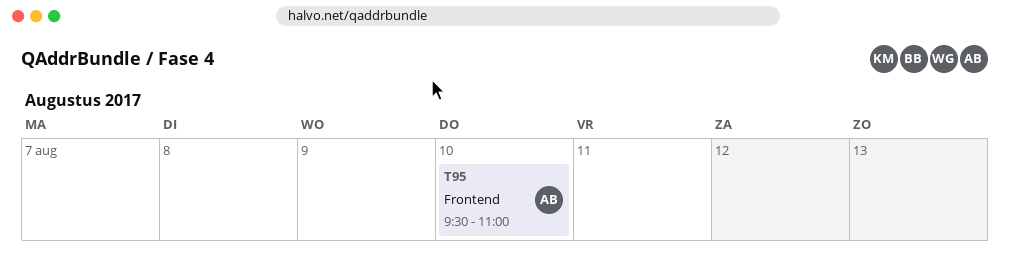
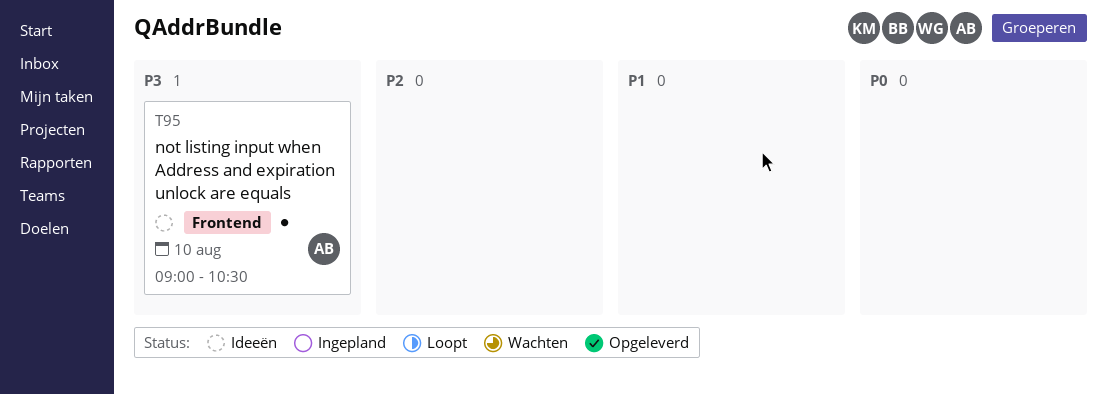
T95, begins: 09:30 -> 09:00
T95, ends: 11:00 -> 10:30

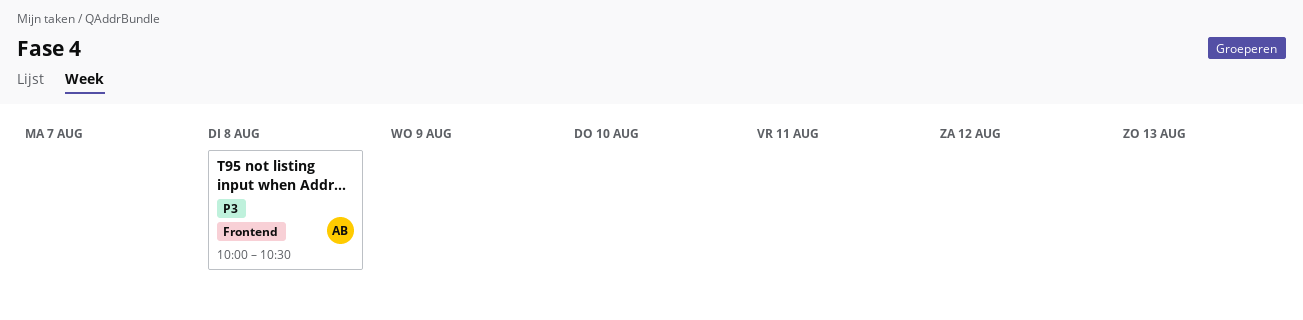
T95, day: Aug 10 -> Aug 8
T95, begins: 09:00 -> 10:00

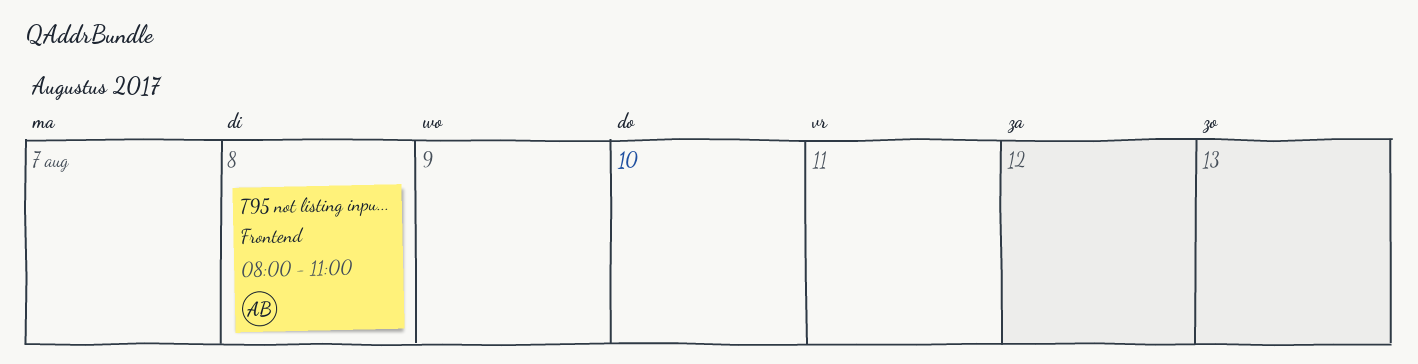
T95, begins: 10:00 -> 08:00
T95, ends: 10:30 -> 11:00

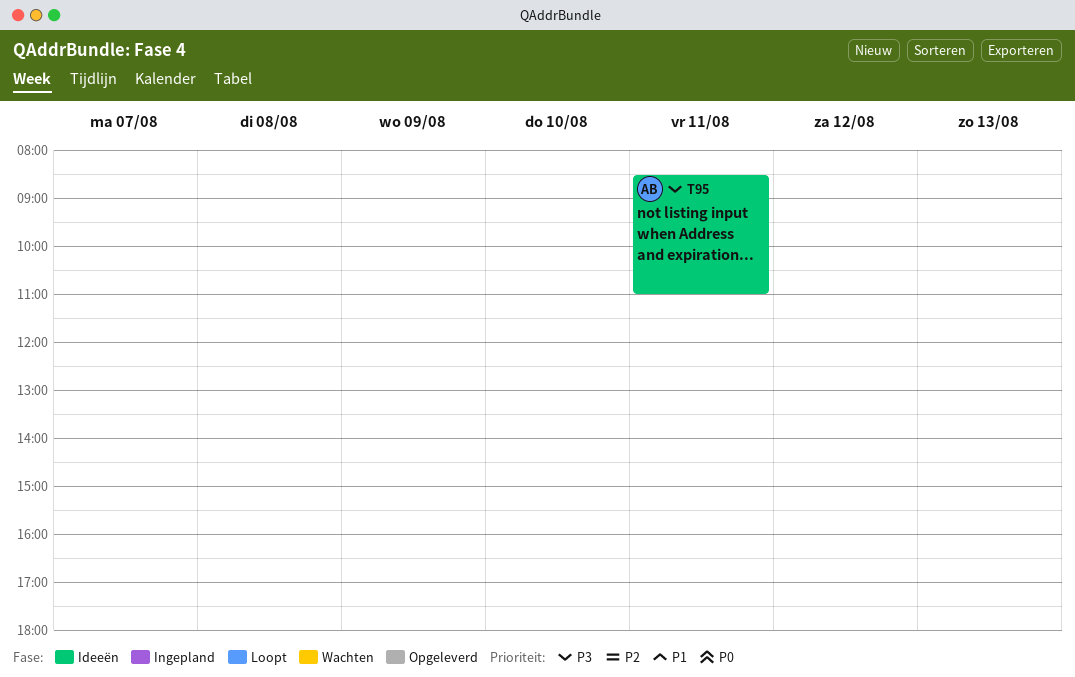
T95, day: Aug 8 -> Aug 11
T95, begins: 08:00 -> 08:30

